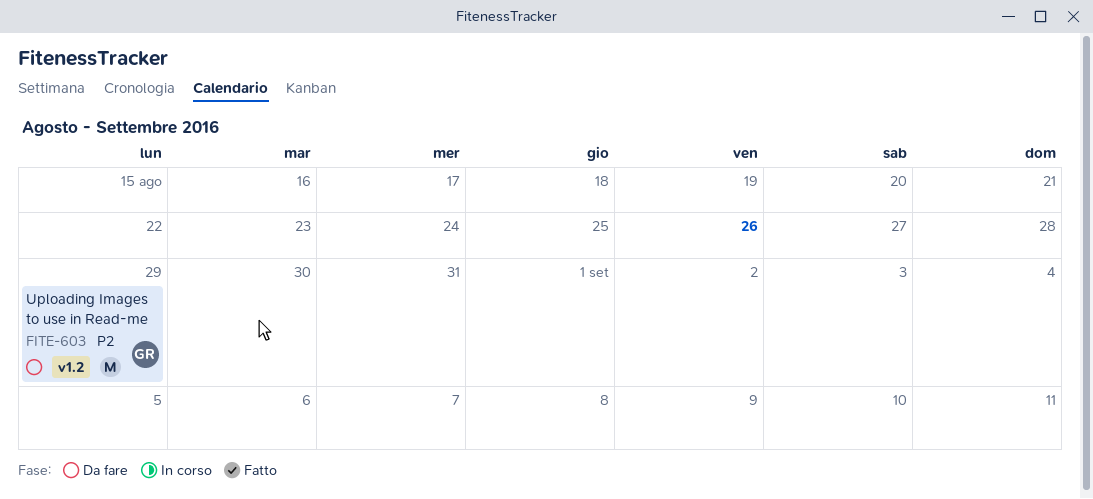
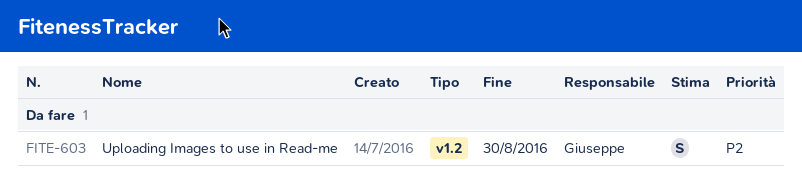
FITE-603, estimate: M -> S
FITE-603, due: Aug 29 -> Aug 30

